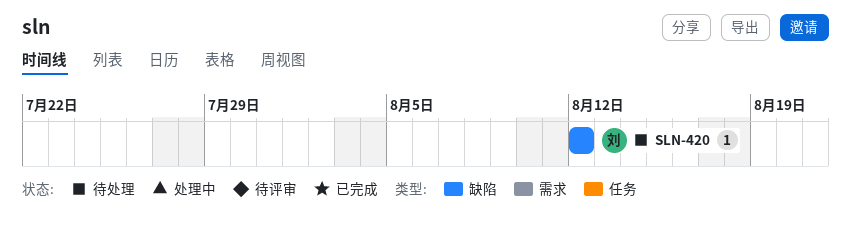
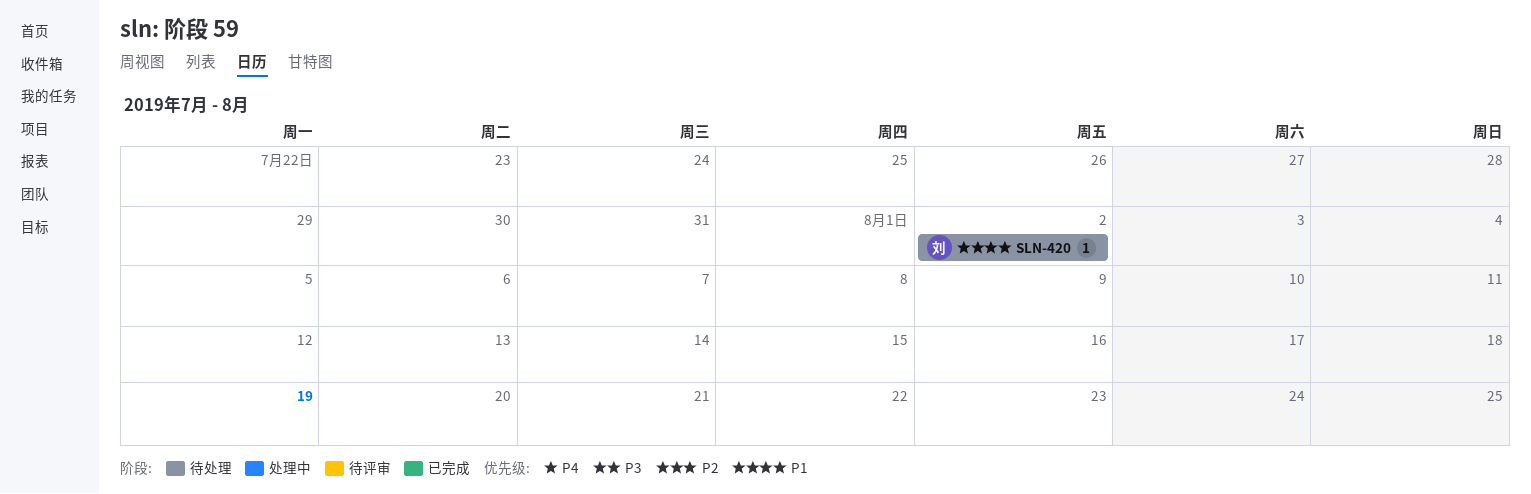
SLN-420, start: Aug 12 -> Aug 2
SLN-420, due: Aug 12 -> Aug 2

